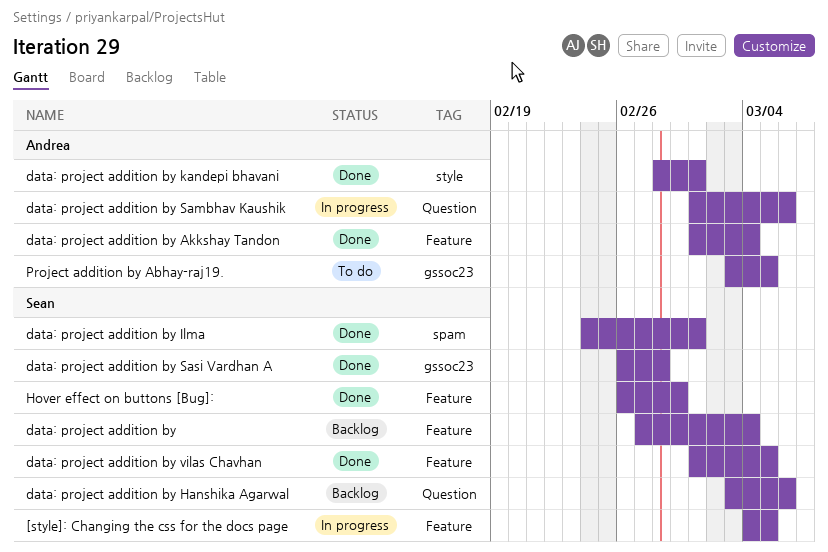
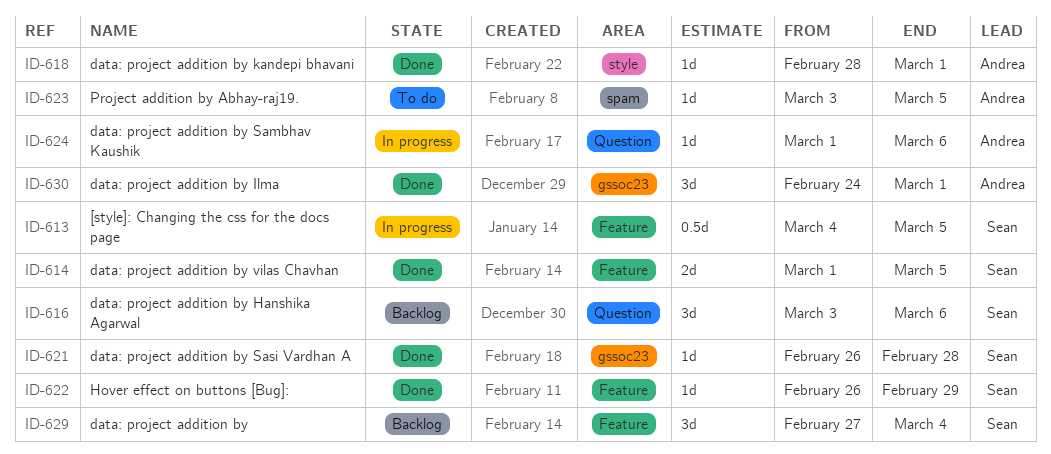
data: project addition by Akkshay Tandon: present -> none
data: project addition by Ilma, owner: Sean -> Andrea
data: project addition by Ilma, label: spam -> gssoc23
Project addition by Abhay-raj19., label: gssoc23 -> spam

